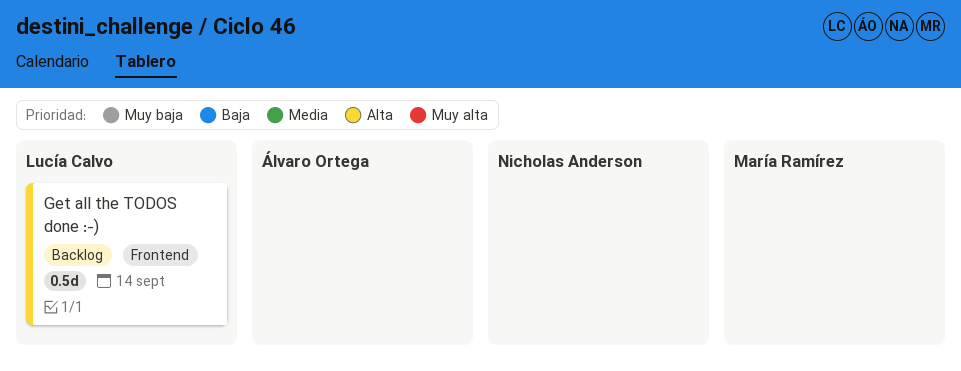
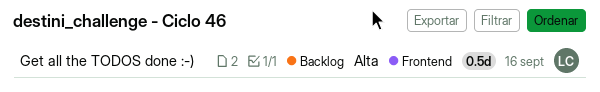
Get all the TODOS done :-), due: Sep 14 -> Sep 16

